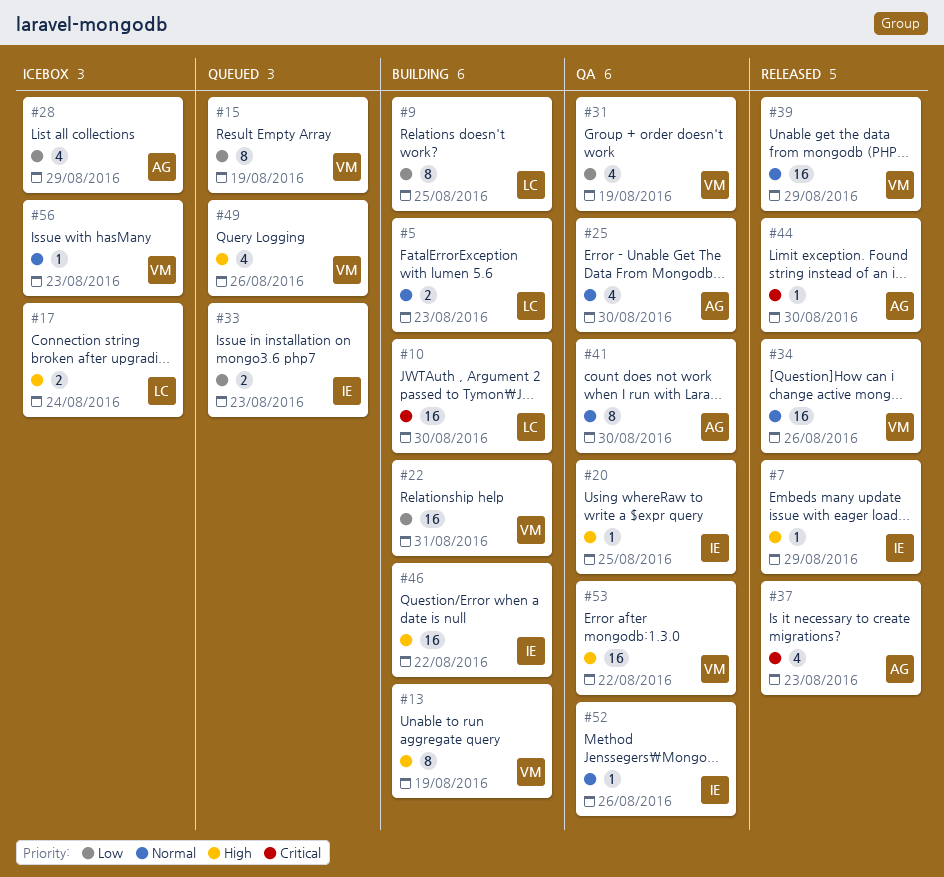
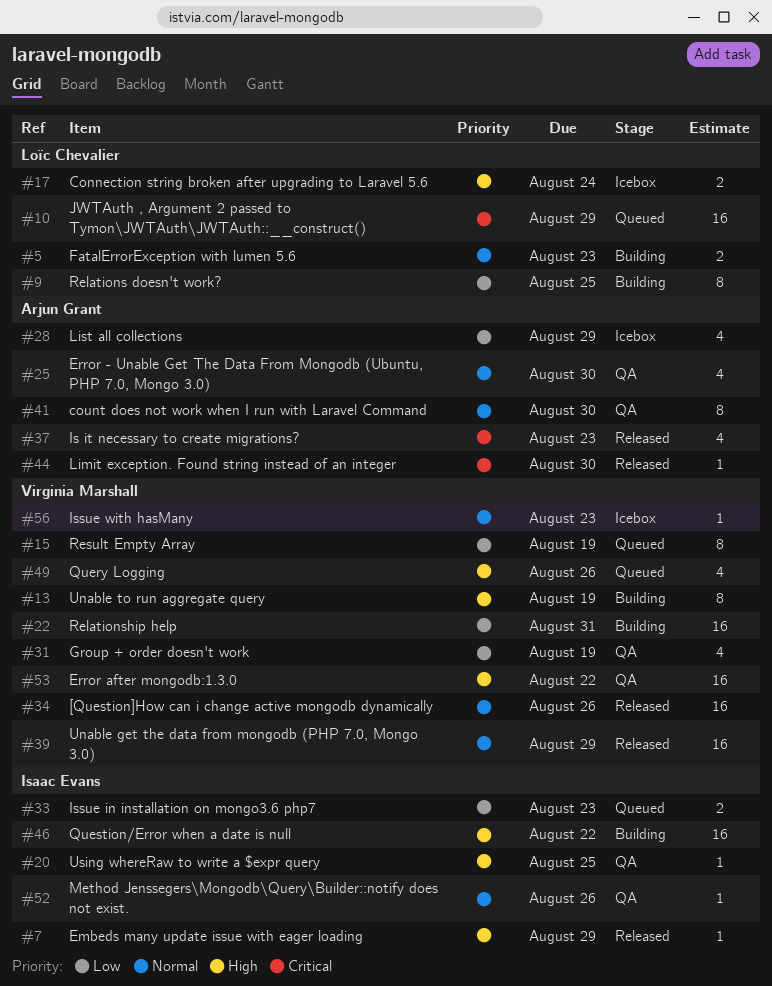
#10, status: Building -> Queued
#10, due: Aug 30 -> Aug 29

